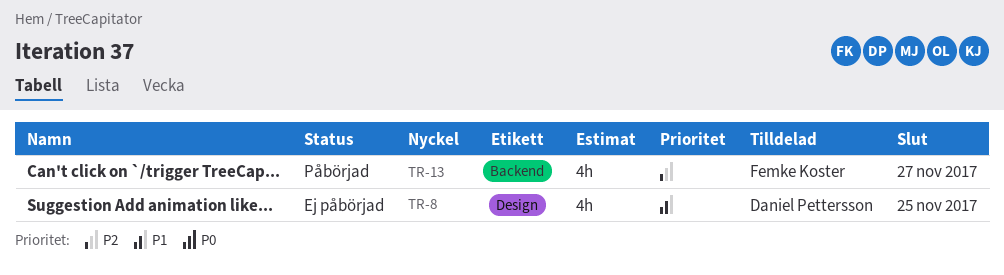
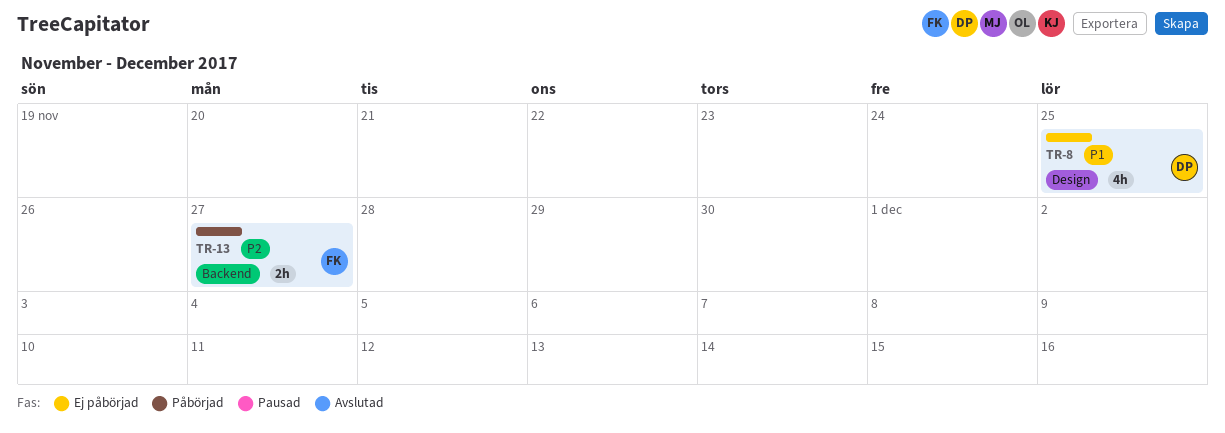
TR-13, estimate: 4h -> 2h

